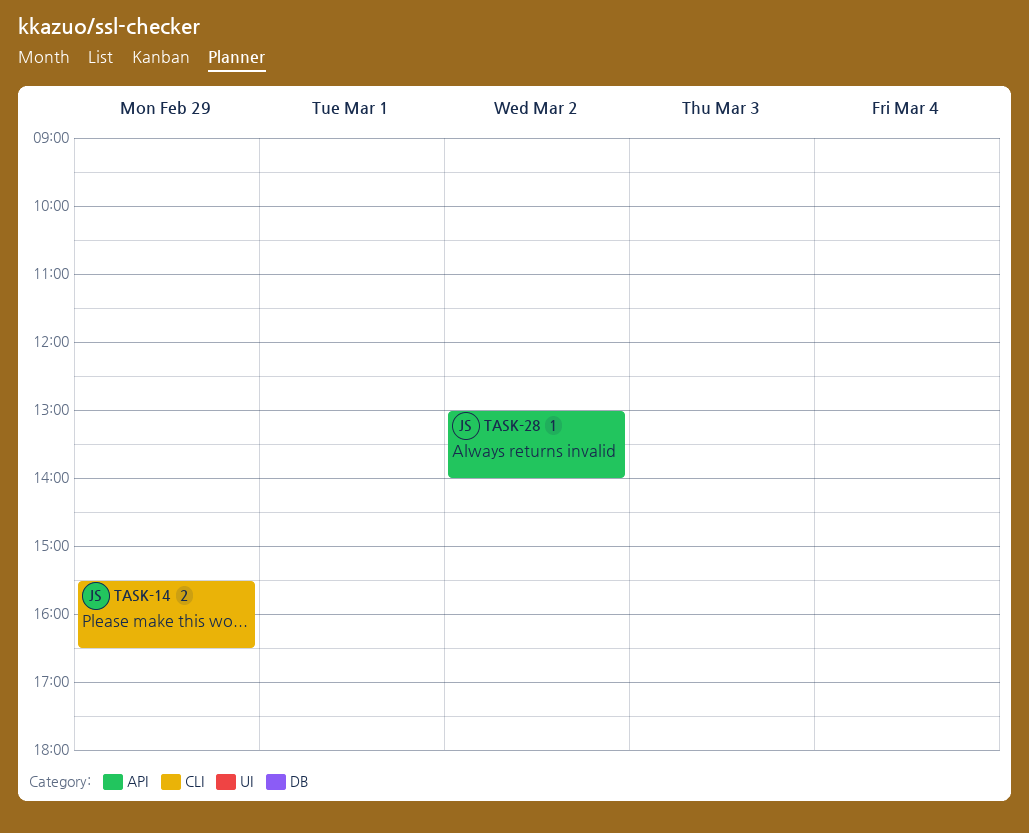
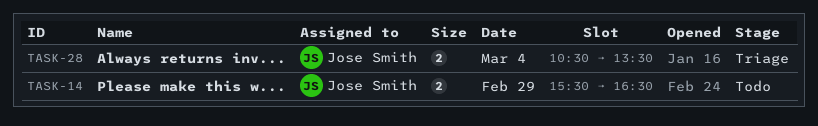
TASK-28, estimate: 1 -> 2
TASK-28, day: Mar 2 -> Mar 4
TASK-28, begins: 13:00 -> 10:30
TASK-28, ends: 14:00 -> 13:30

